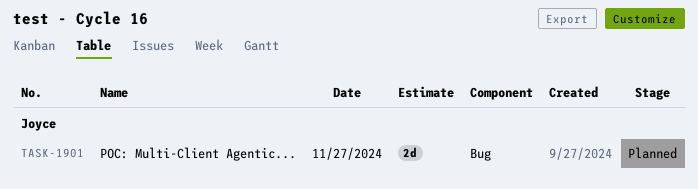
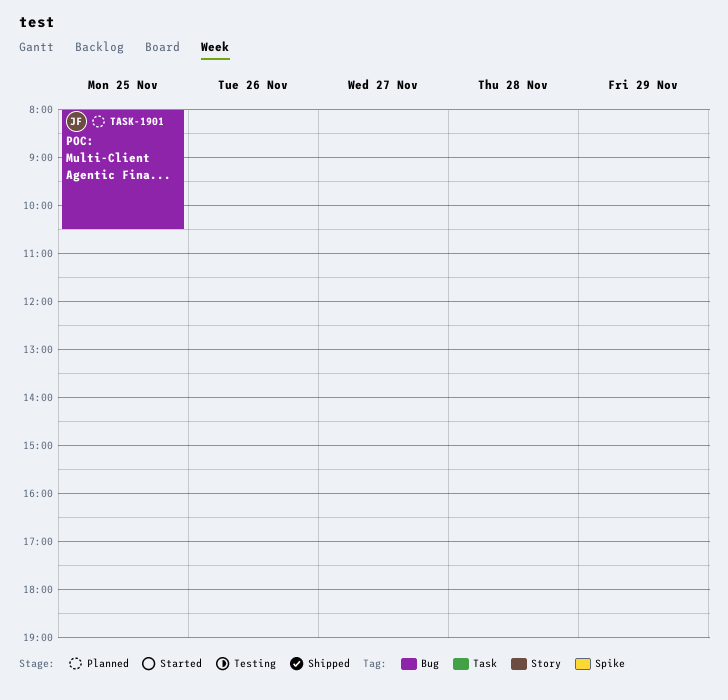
TASK-1901, day: Nov 27 -> Nov 25

